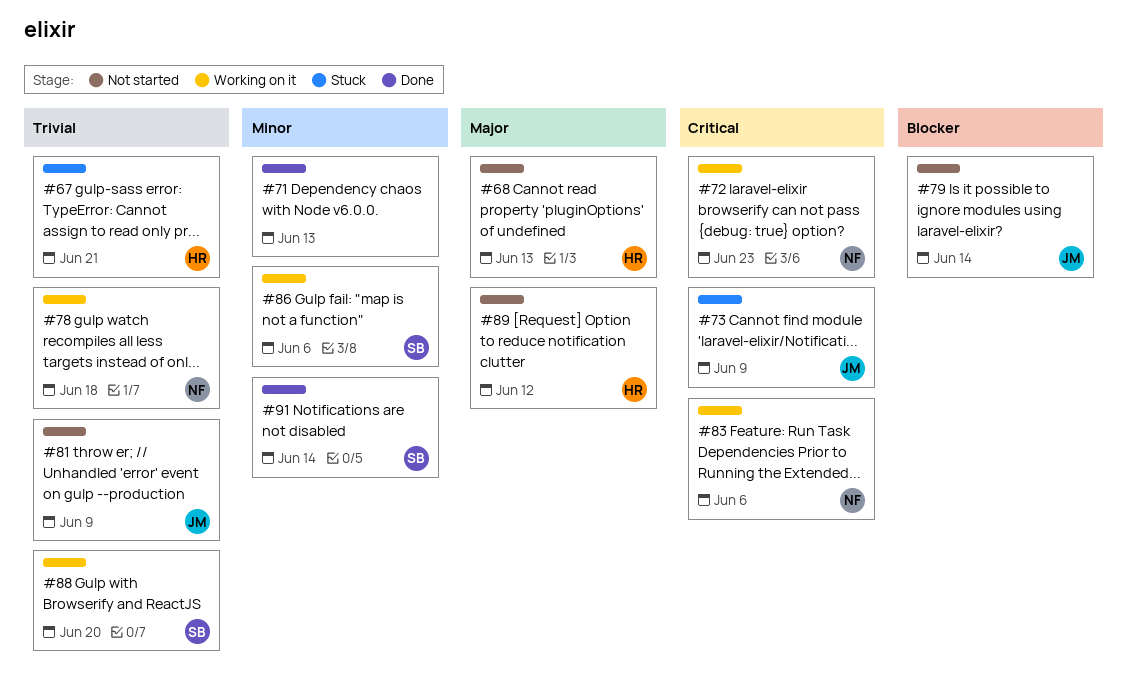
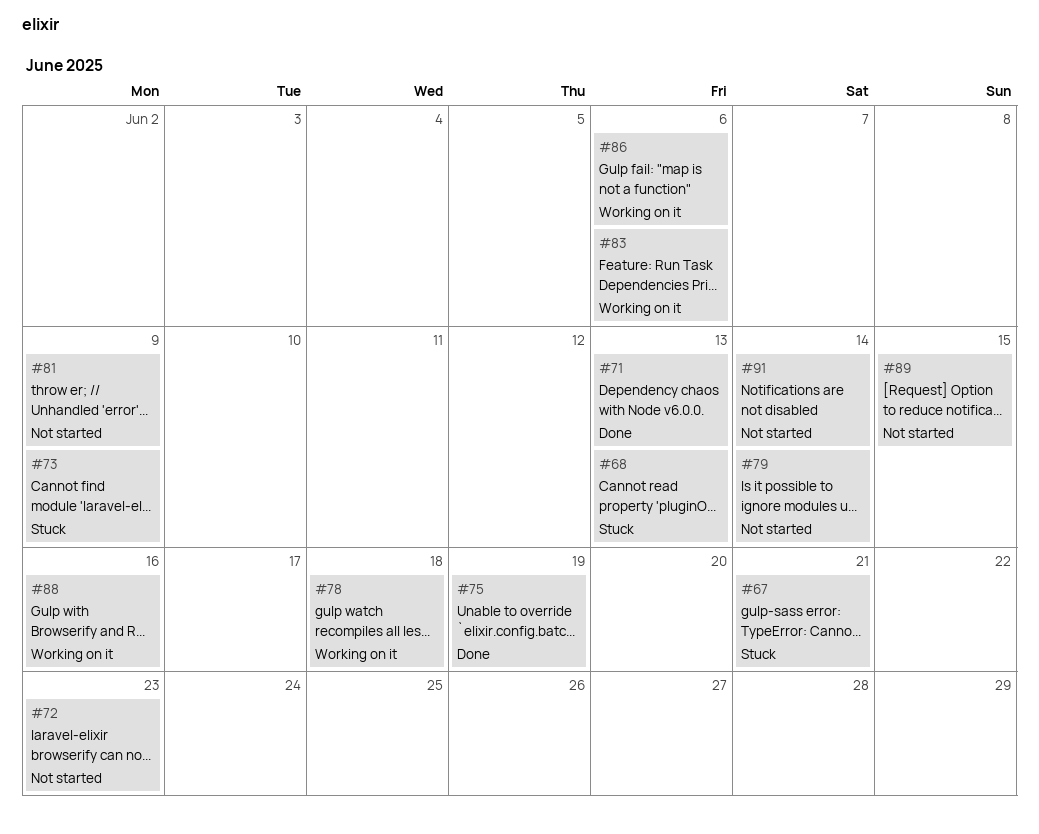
#68, status: Not started -> Stuck
#72, status: Working on it -> Not started
#75: none -> present
#88, due: Jun 20 -> Jun 16
#89, due: Jun 12 -> Jun 15
#91, status: Done -> Not started

